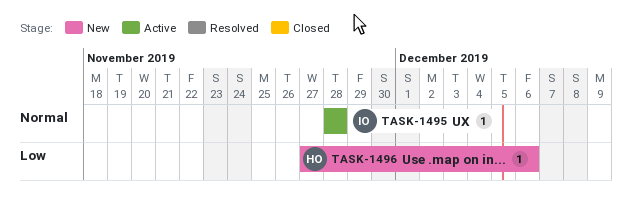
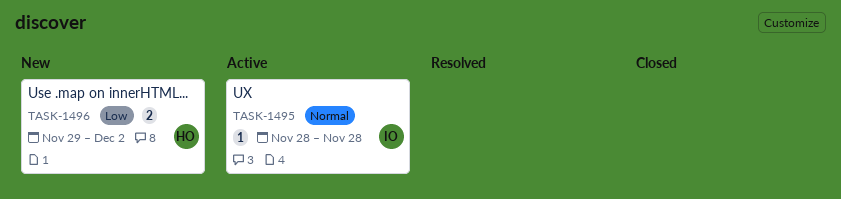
TASK-1496, estimate: 1 -> 2
TASK-1496, start: Nov 27 -> Nov 29
TASK-1496, due: Dec 6 -> Dec 2

